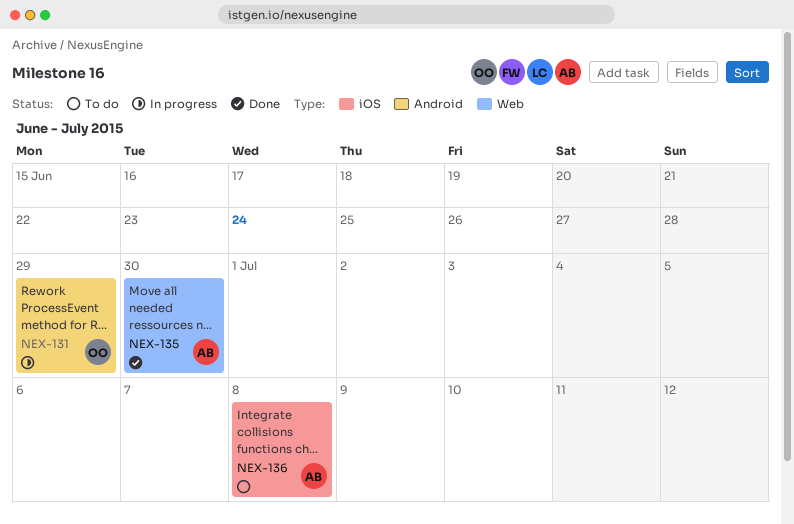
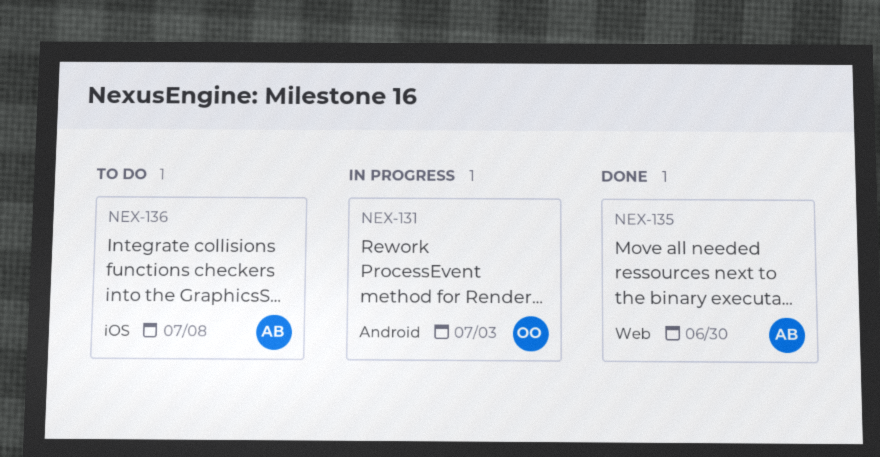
NEX-131, due: Jun 29 -> Jul 3

